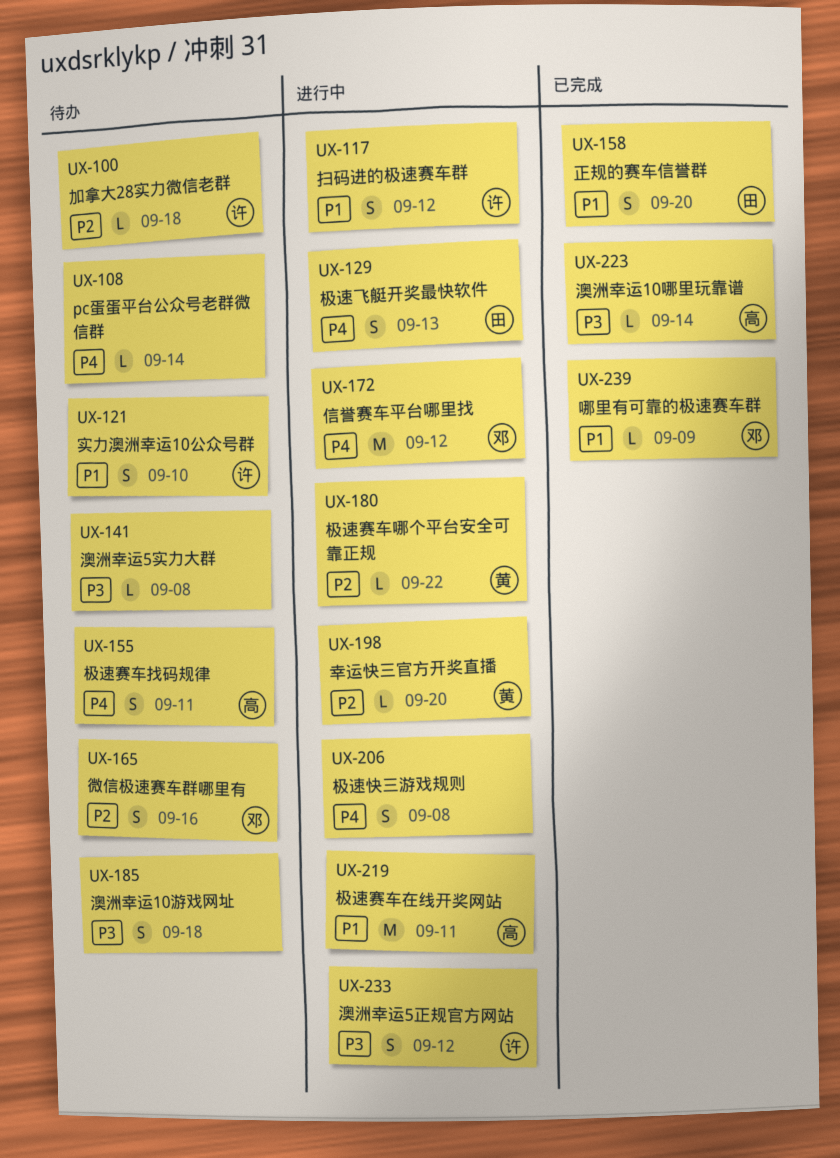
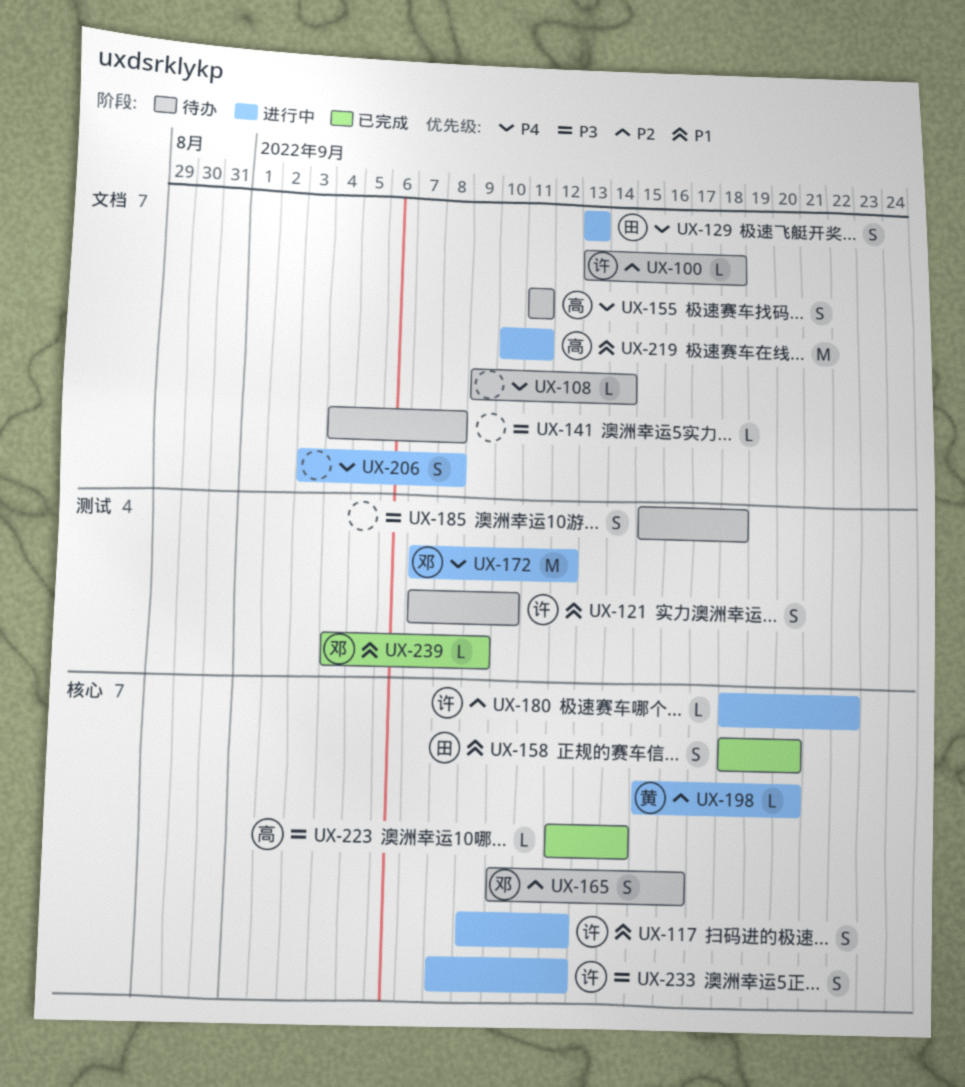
UX-180, owner: 黄 -> 许

